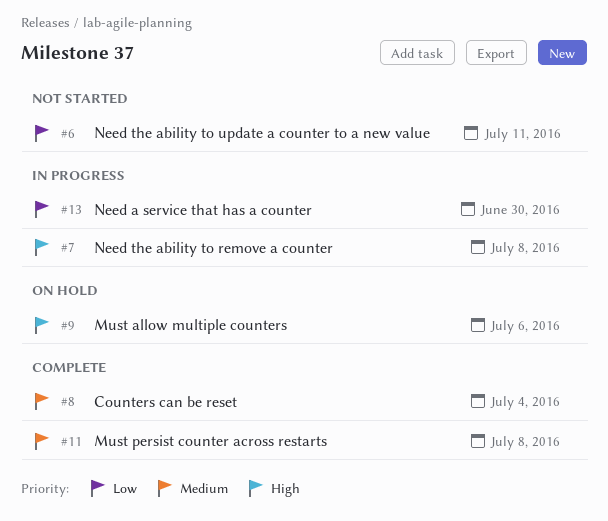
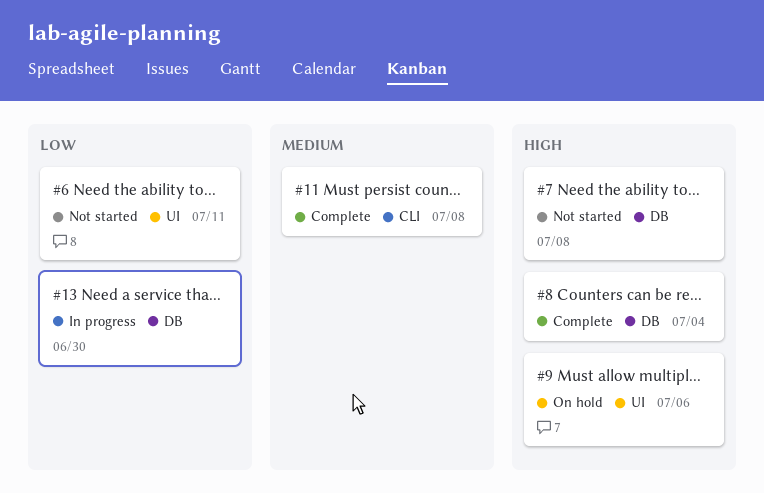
#7, status: In progress -> Not started
#8, priority: Medium -> High

